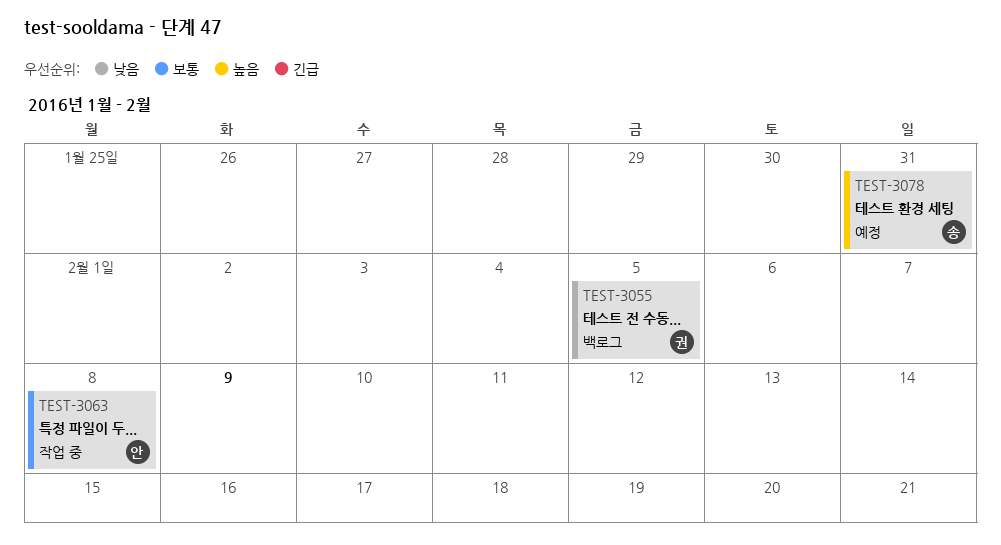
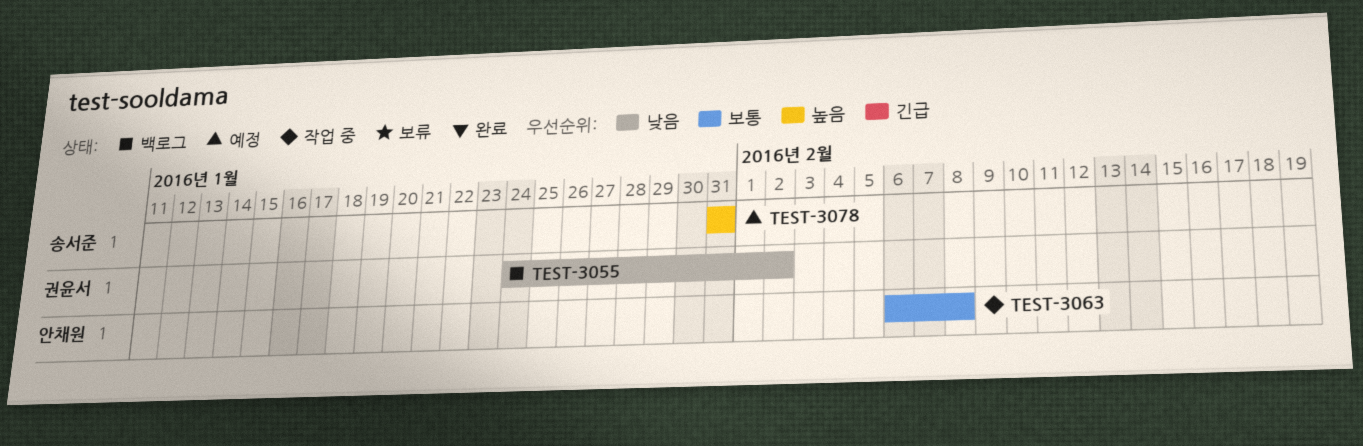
TEST-3055, due: Feb 5 -> Feb 2

